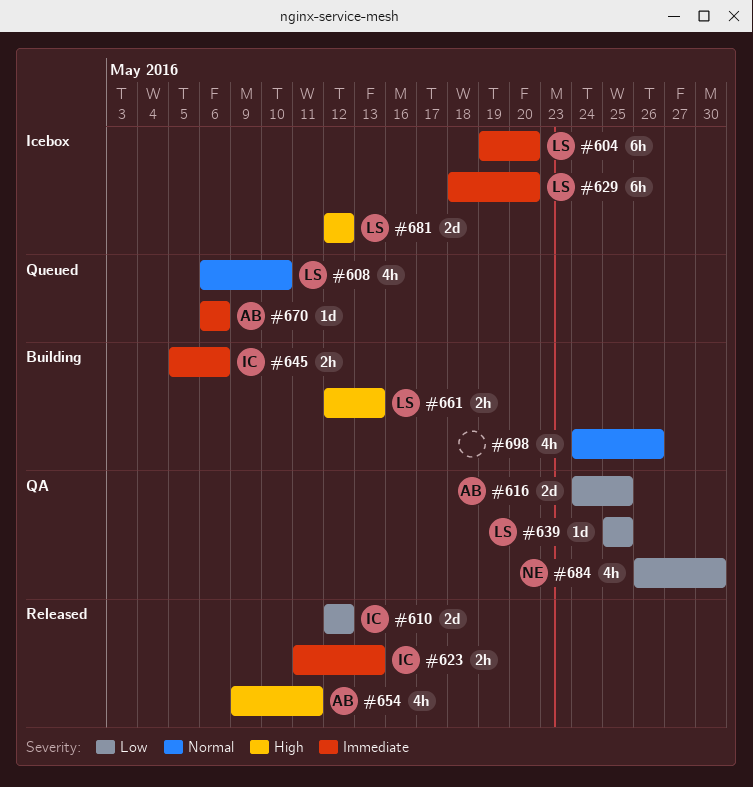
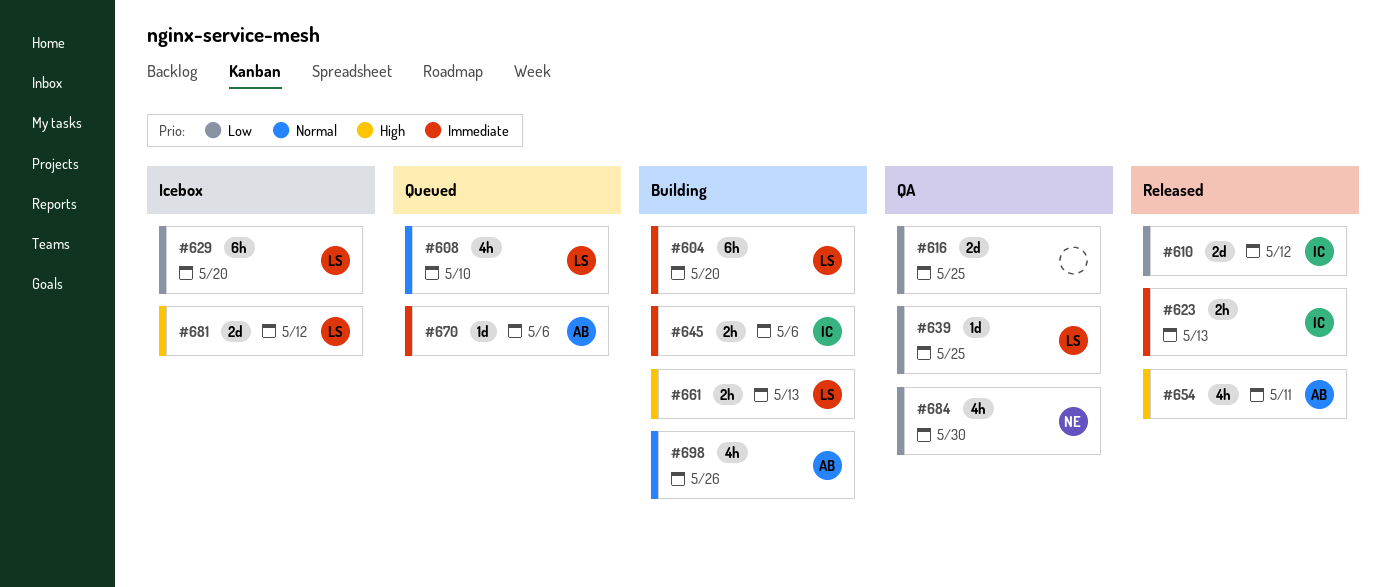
#604, status: Icebox -> Building
#616, owner: AB -> none
#629, priority: Immediate -> Low
#698, owner: none -> AB

